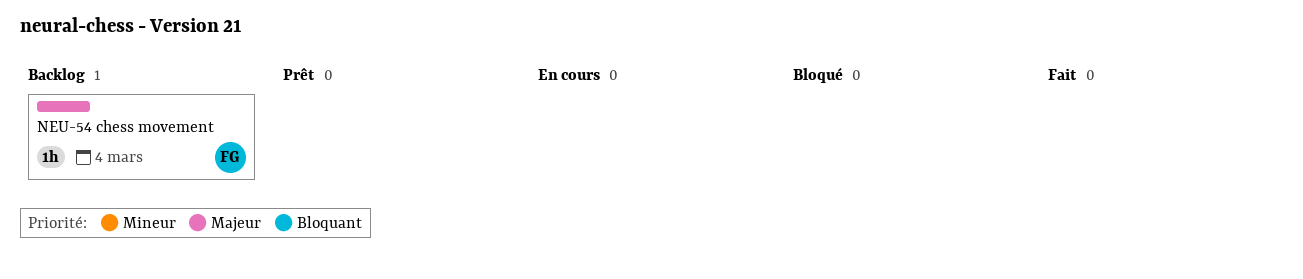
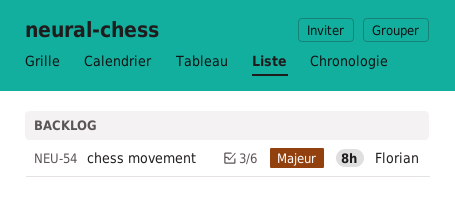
NEU-54, estimate: 1h -> 8h

